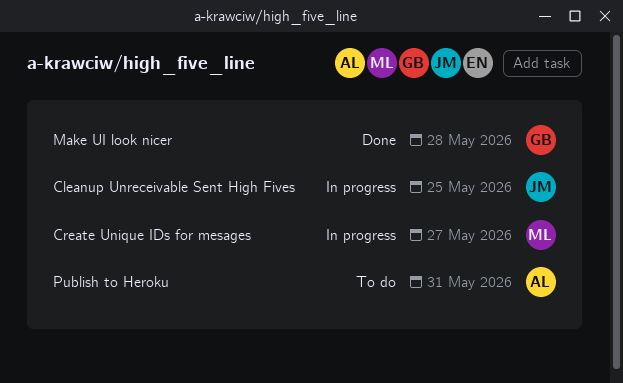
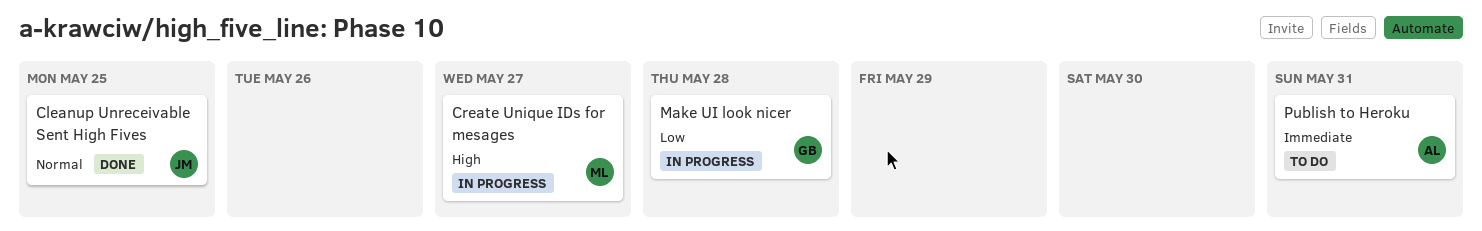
Cleanup Unreceivable Sent High Fives, status: In progress -> Done
Make UI look nicer, status: Done -> In progress

